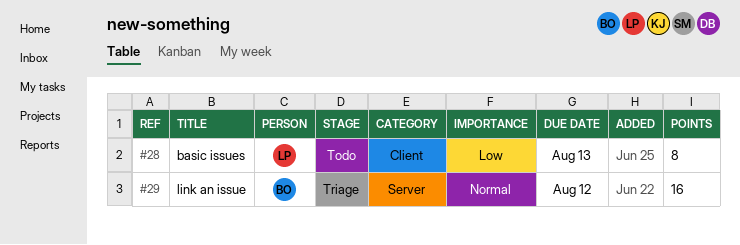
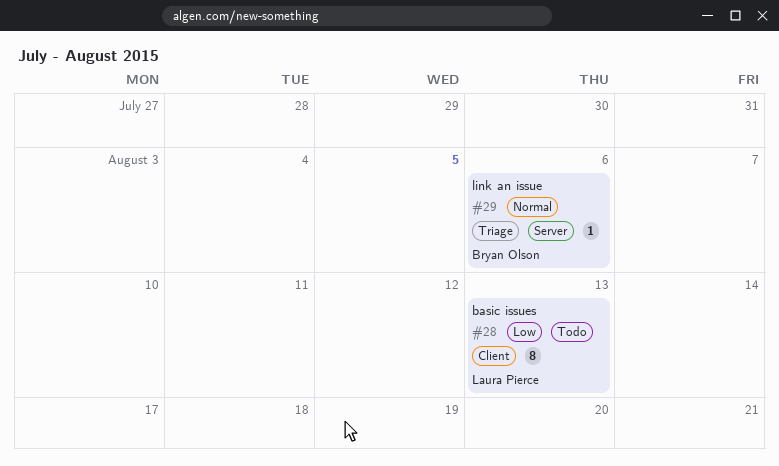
#29, estimate: 16 -> 1
#29, due: Aug 12 -> Aug 6

